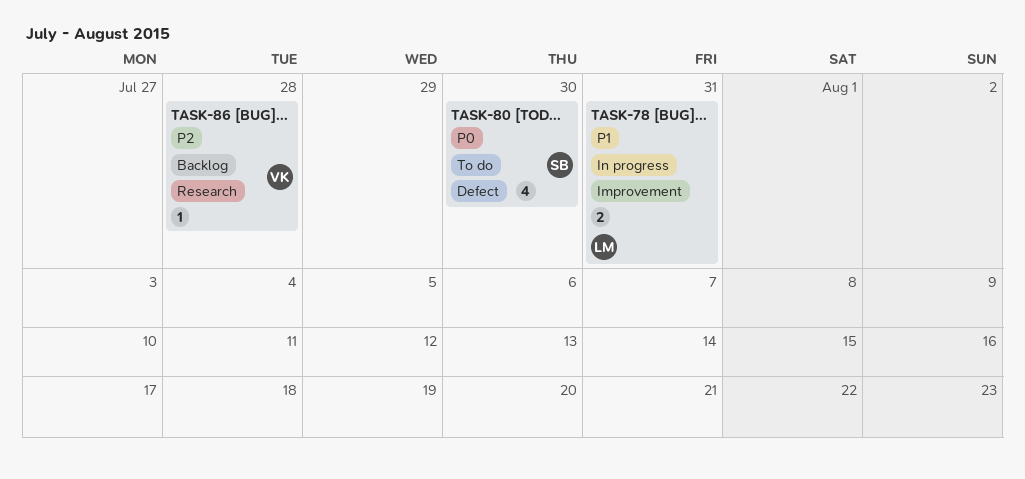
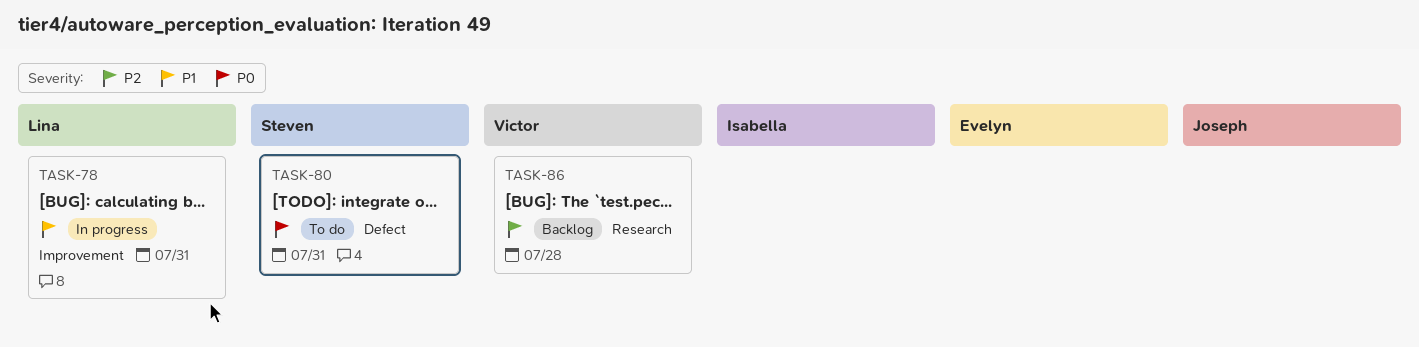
TASK-80, due: Jul 30 -> Jul 31

